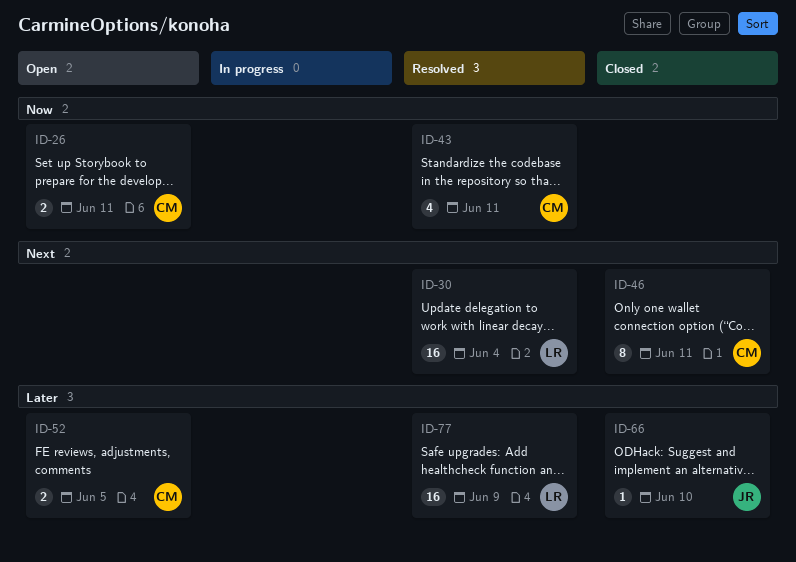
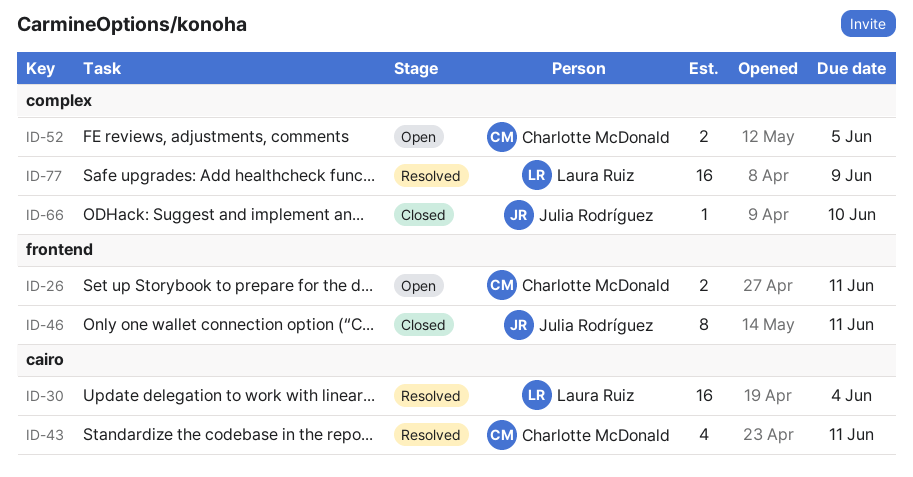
ID-46, owner: Charlotte McDonald -> Julia Rodríguez

